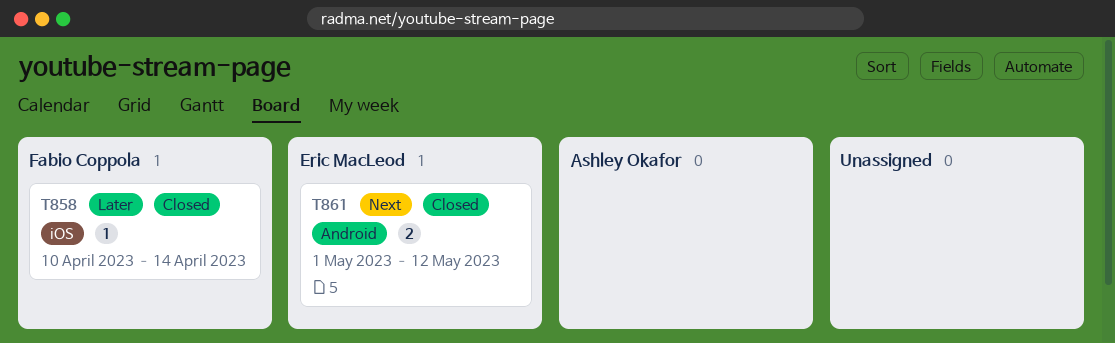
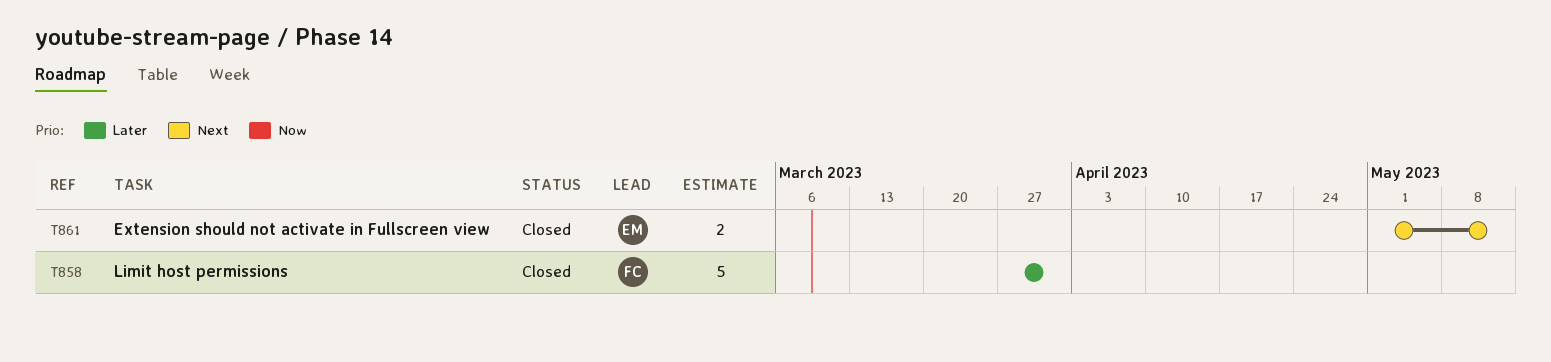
T858, estimate: 1 -> 5
T858, start: Apr 10 -> Mar 27
T858, due: Apr 14 -> Mar 31

